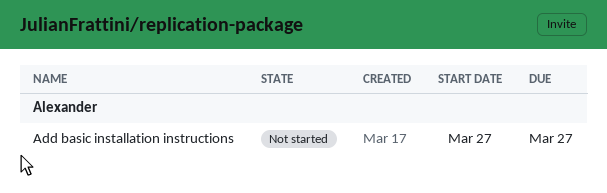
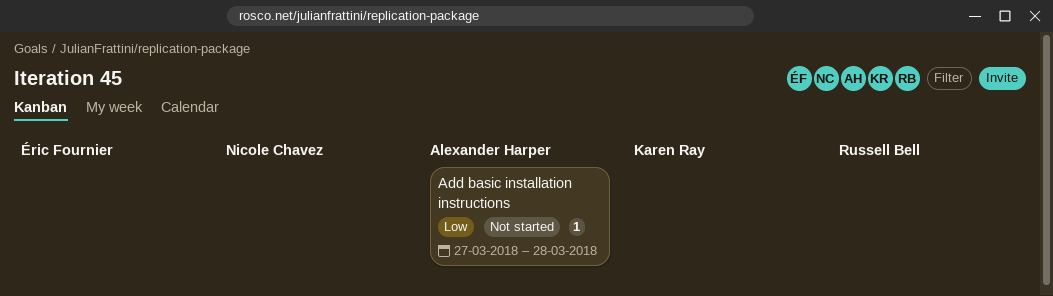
Add basic installation instructions, due: Mar 27 -> Mar 28

